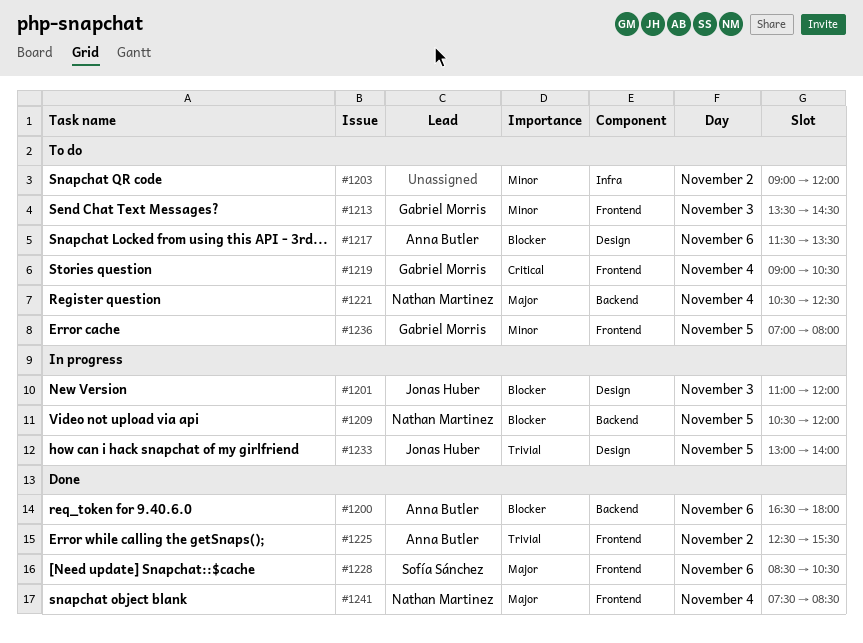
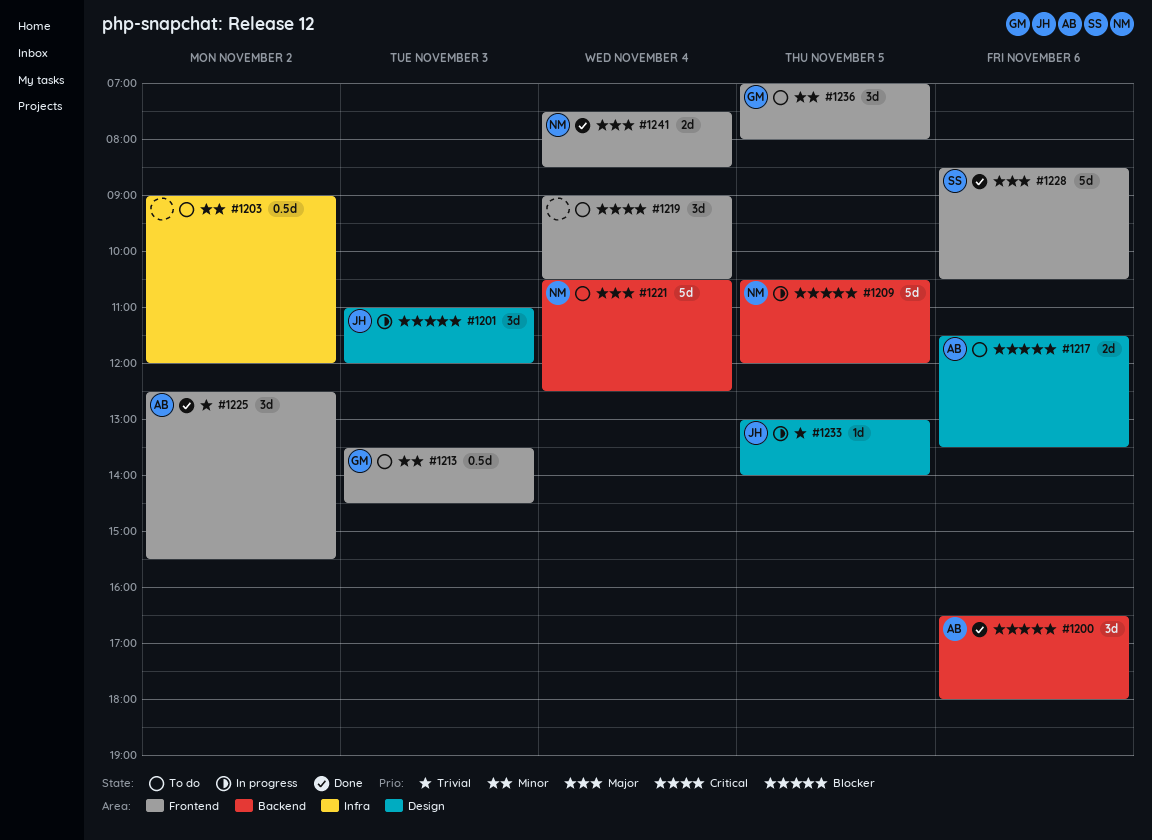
#1219, owner: Gabriel Morris -> none

